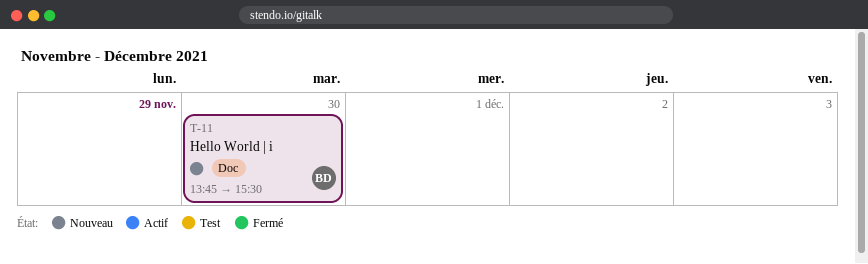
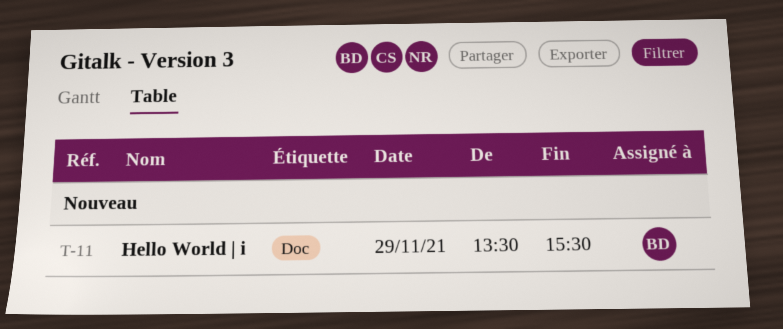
T-11, day: Nov 30 -> Nov 29
T-11, begins: 13:45 -> 13:30

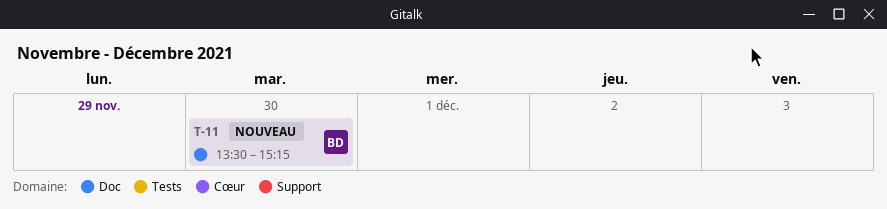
T-11, day: Nov 29 -> Nov 30
T-11, ends: 15:30 -> 15:15

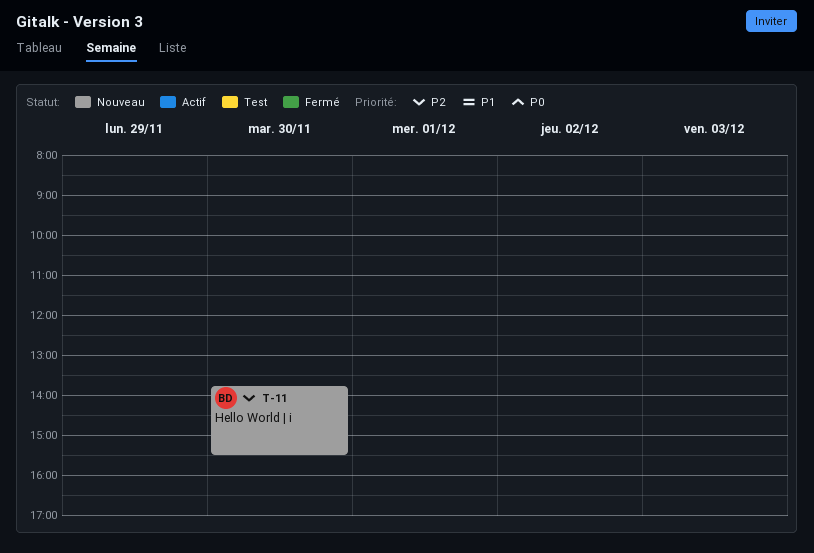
T-11, begins: 13:30 -> 13:45
T-11, ends: 15:15 -> 15:30

